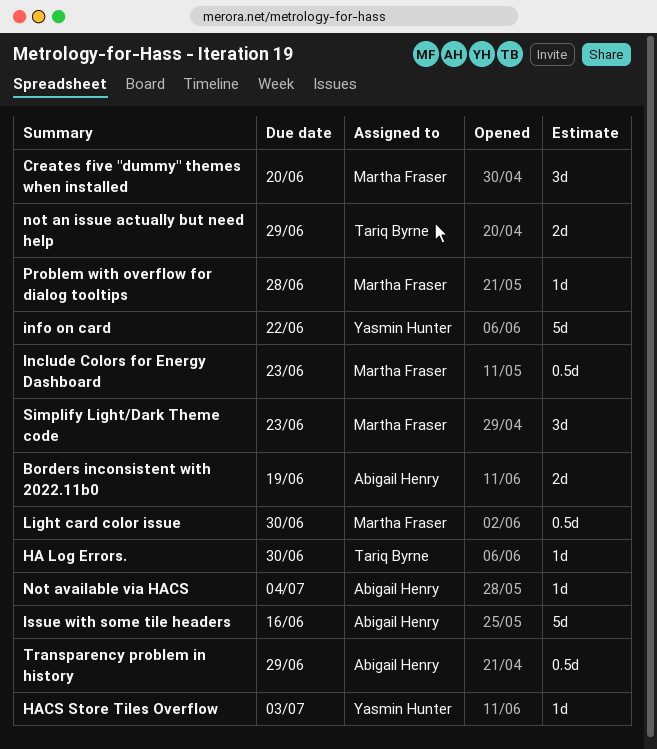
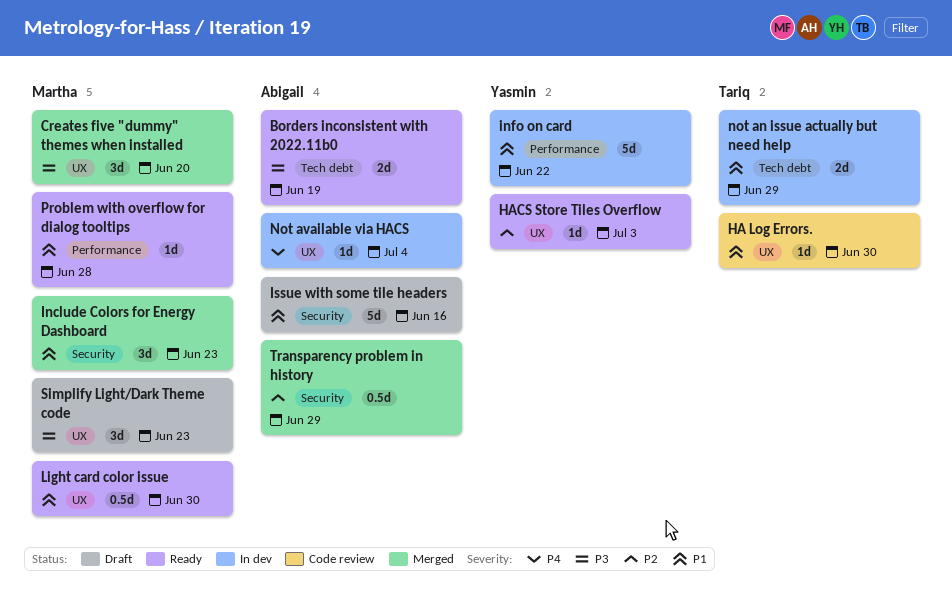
Include Colors for Energy Dashboard, estimate: 0.5d -> 3d

